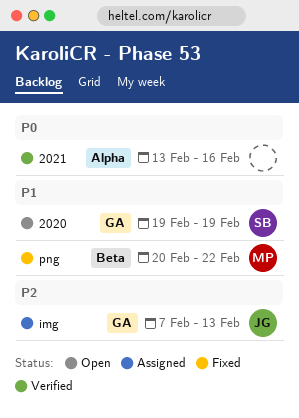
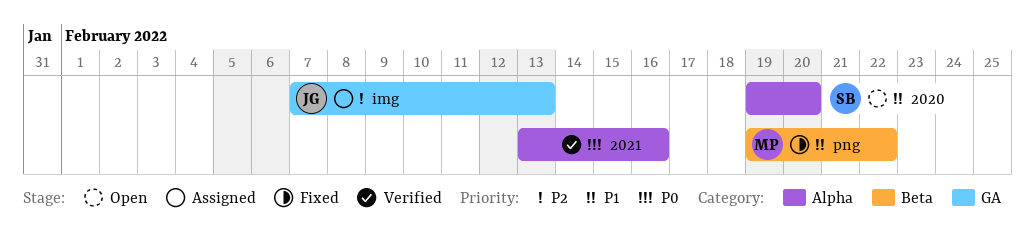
2020, label: GA -> Alpha
2020, due: Feb 19 -> Feb 20
png, start: Feb 20 -> Feb 19

